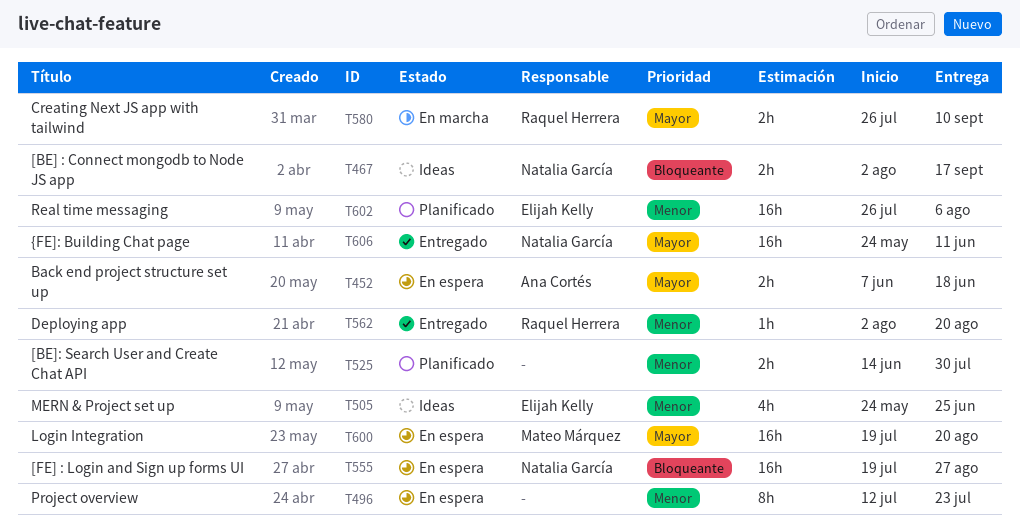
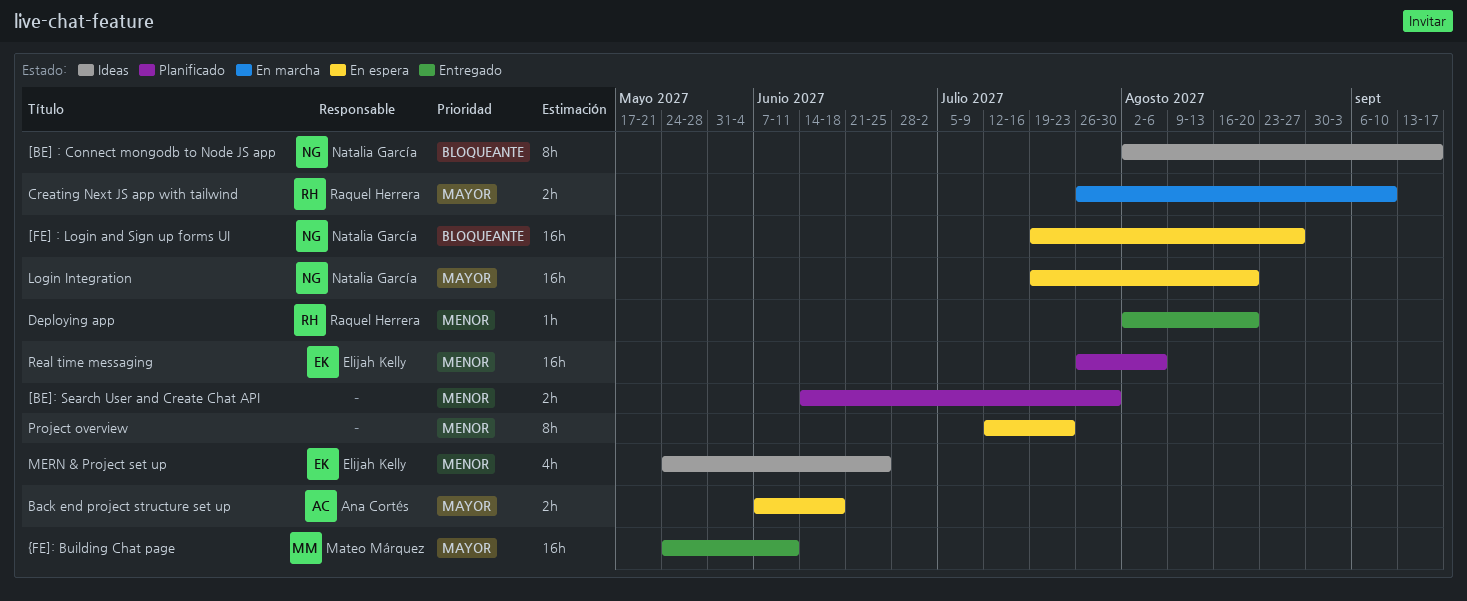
[BE] : Connect mongodb to Node JS app, estimate: 2h -> 8h
Login Integration, owner: Mateo Márquez -> Natalia García
{FE]: Building Chat page, owner: Natalia García -> Mateo Márquez

